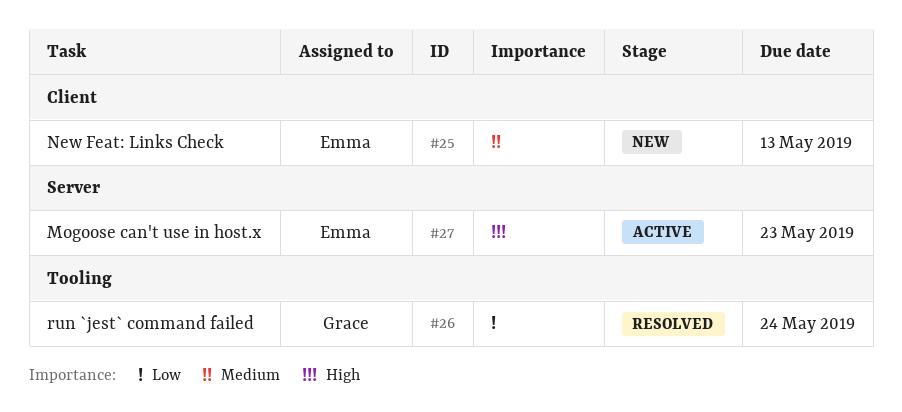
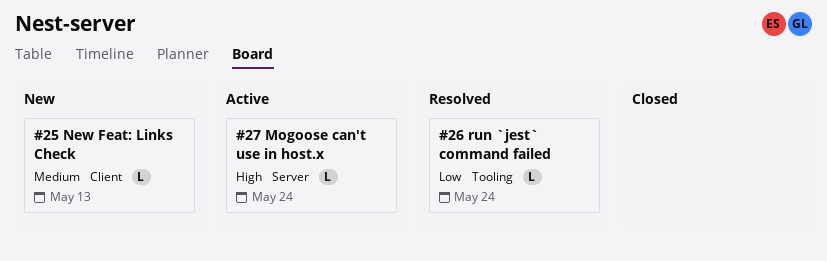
#27, due: May 23 -> May 24

